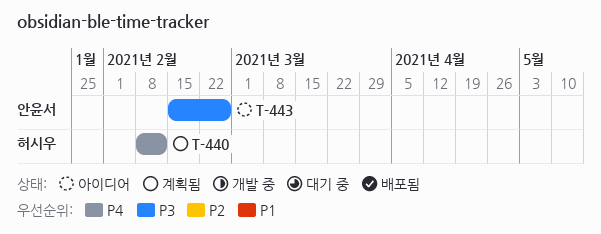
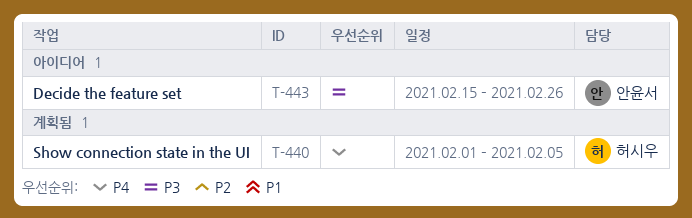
T-440, start: Feb 8 -> Feb 1
T-440, due: Feb 12 -> Feb 5

